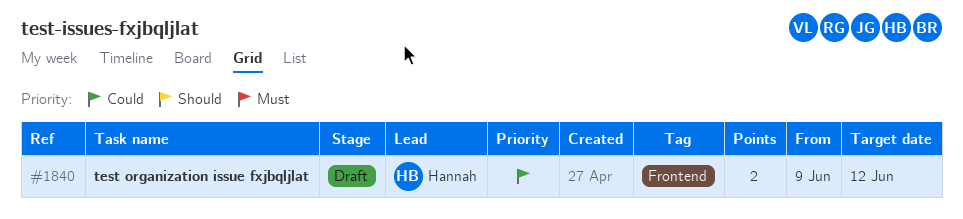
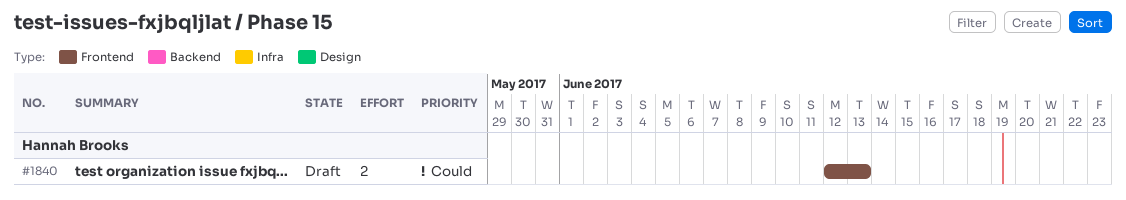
#1840, start: Jun 9 -> Jun 12
#1840, due: Jun 12 -> Jun 13

